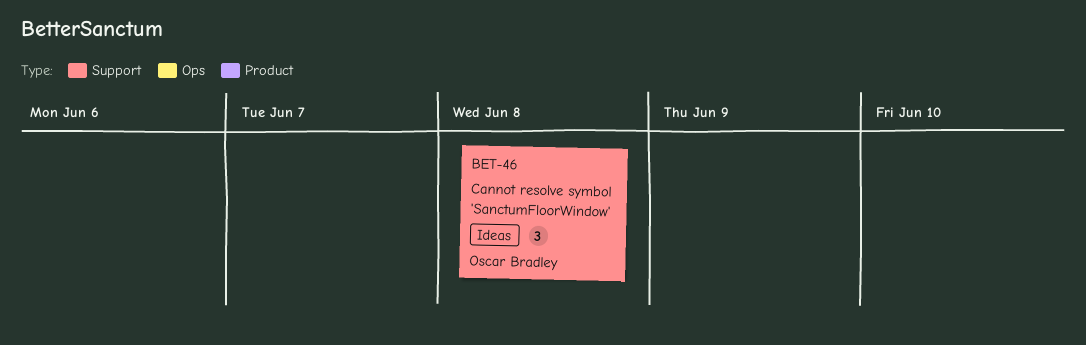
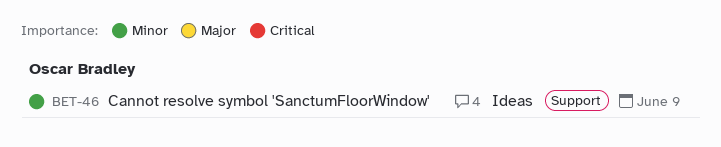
BET-46, due: Jun 8 -> Jun 9

